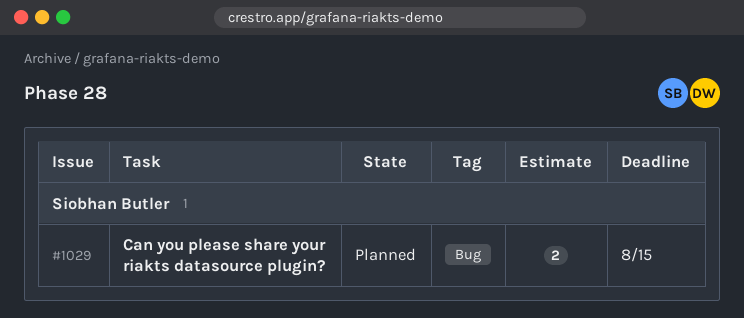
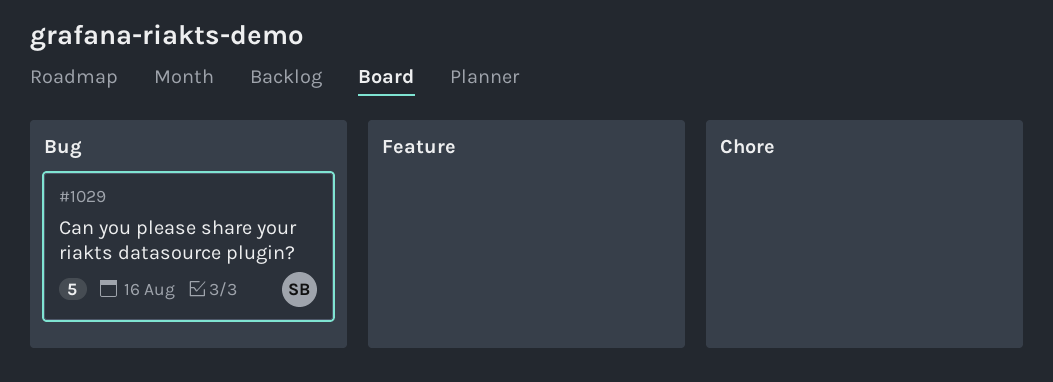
#1029, estimate: 2 -> 5
#1029, due: Aug 15 -> Aug 16

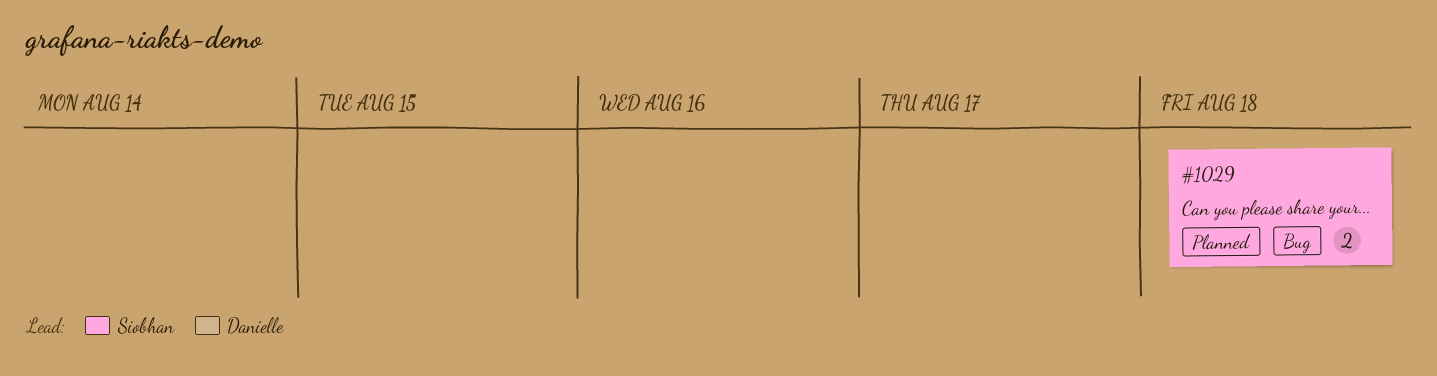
#1029, estimate: 5 -> 2
#1029, due: Aug 16 -> Aug 18

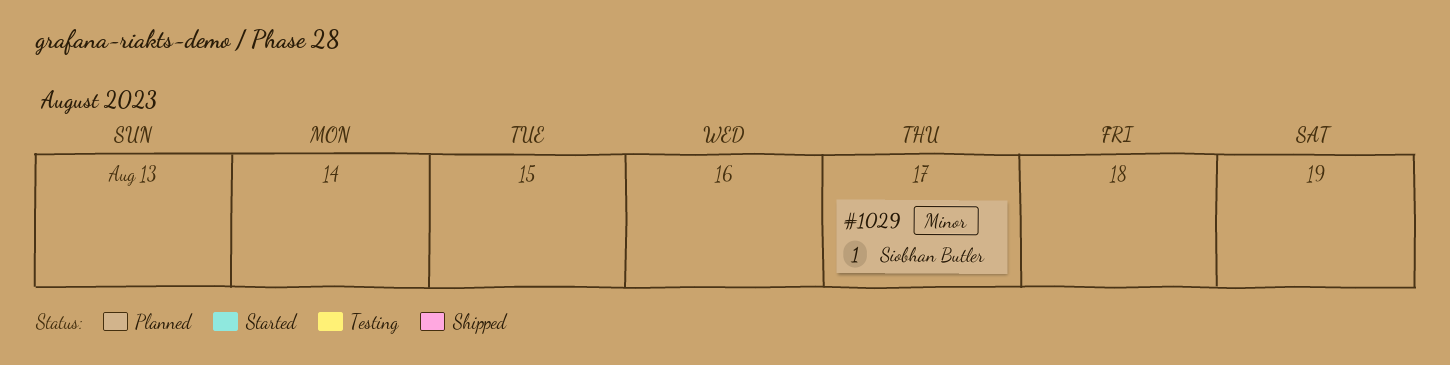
#1029, estimate: 2 -> 1
#1029, due: Aug 18 -> Aug 17

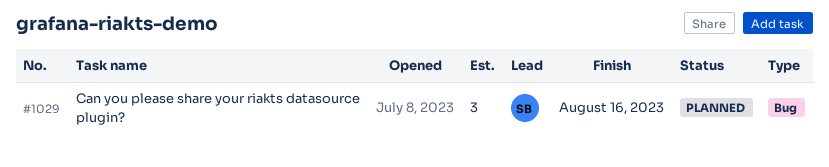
#1029, estimate: 1 -> 3
#1029, due: Aug 17 -> Aug 16

